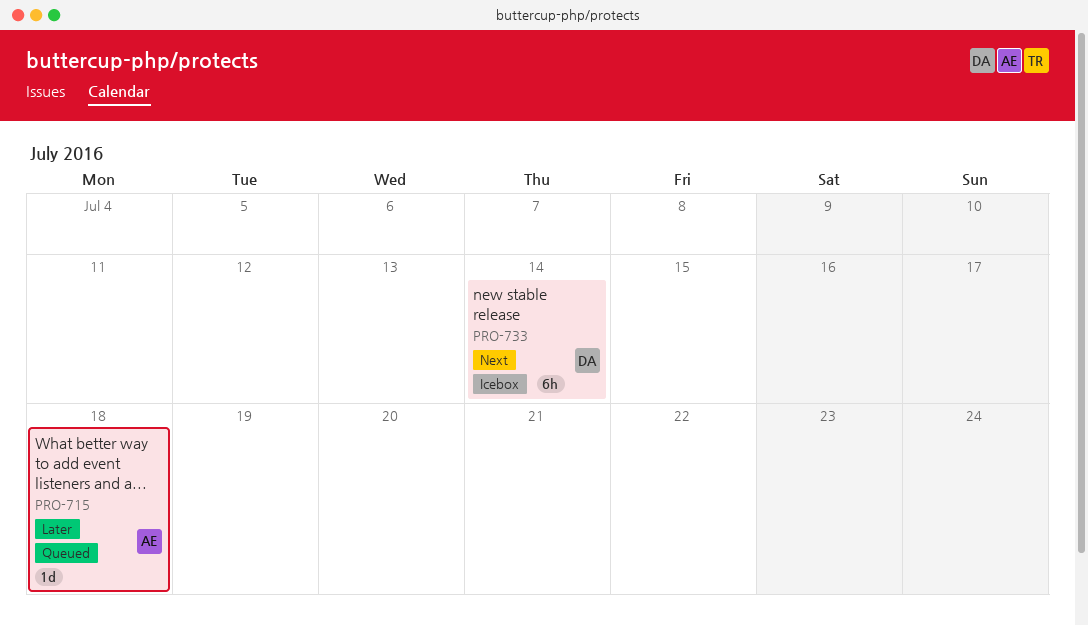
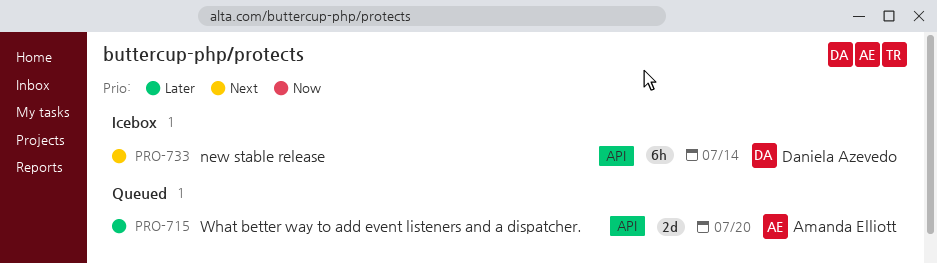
PRO-715, estimate: 1d -> 2d
PRO-715, due: Jul 18 -> Jul 20

